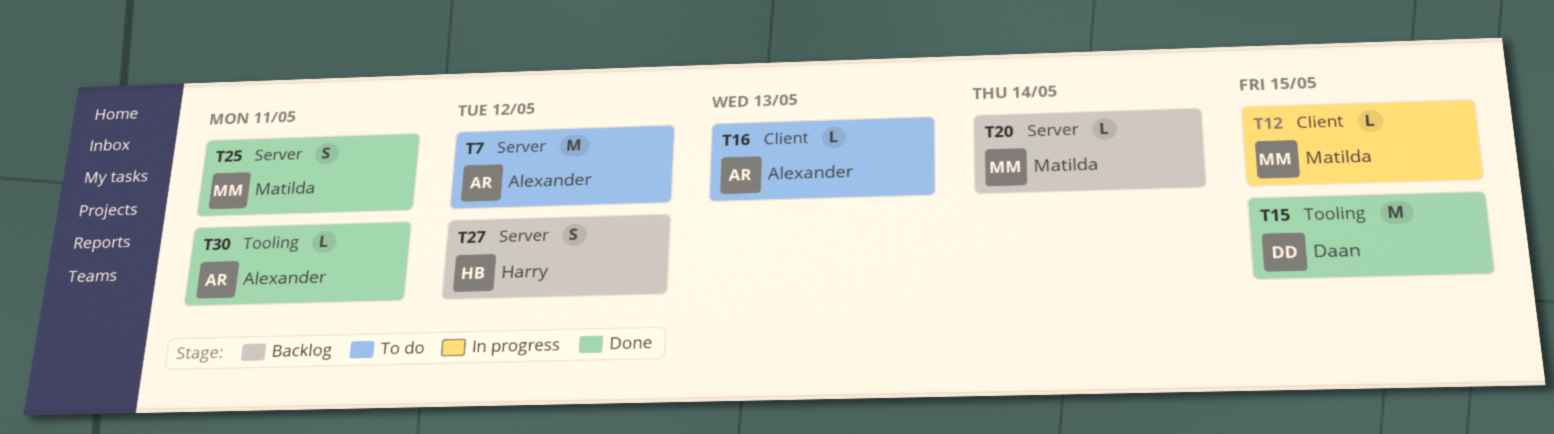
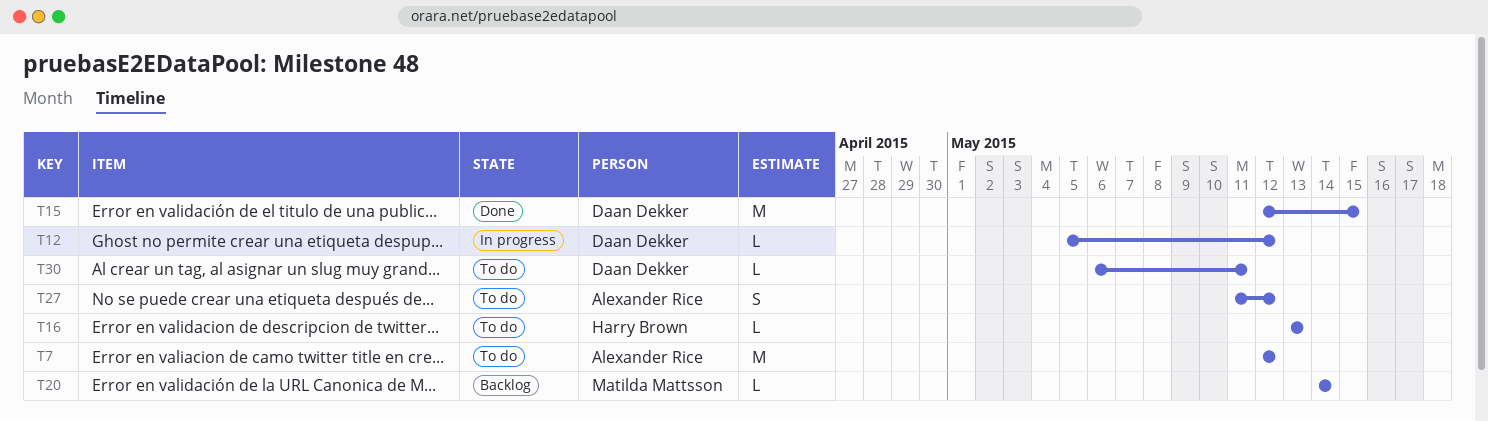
T12, owner: Matilda Mattsson -> Daan Dekker
T12, due: May 15 -> May 12
T16, owner: Alexander Rice -> Harry Brown
T25: present -> none
T27, status: Backlog -> To do
T27, owner: Harry Brown -> Alexander Rice
T30, status: Done -> To do
T30, owner: Alexander Rice -> Daan Dekker

